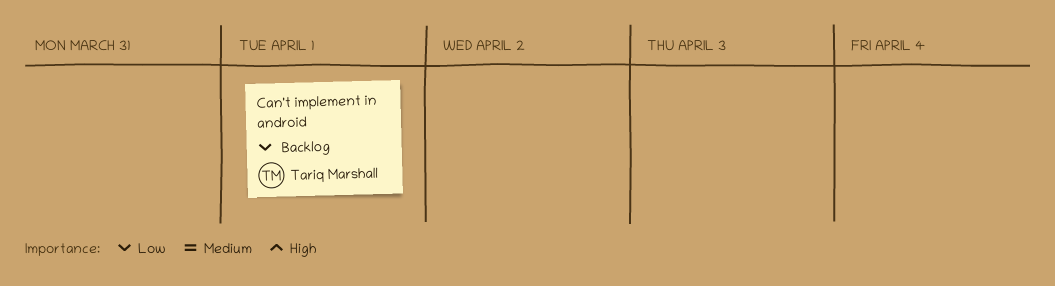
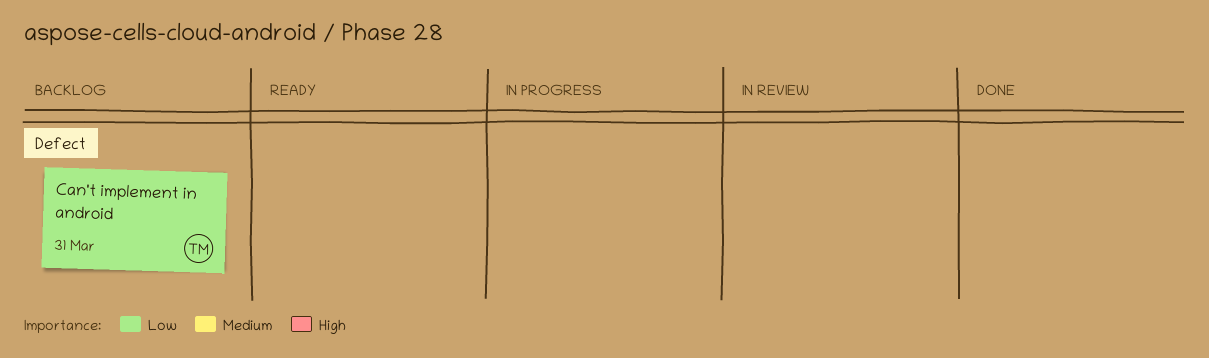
Can't implement in android, due: Apr 1 -> Mar 31

